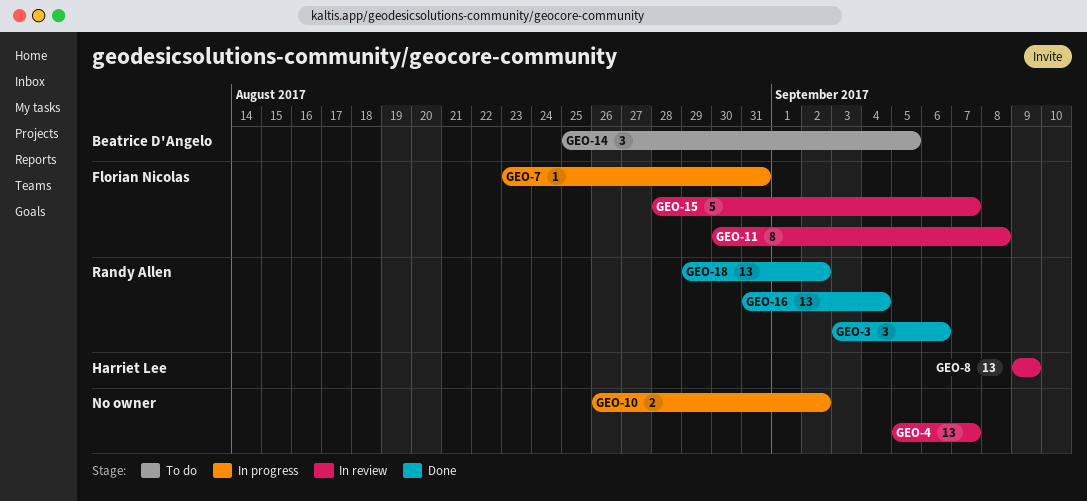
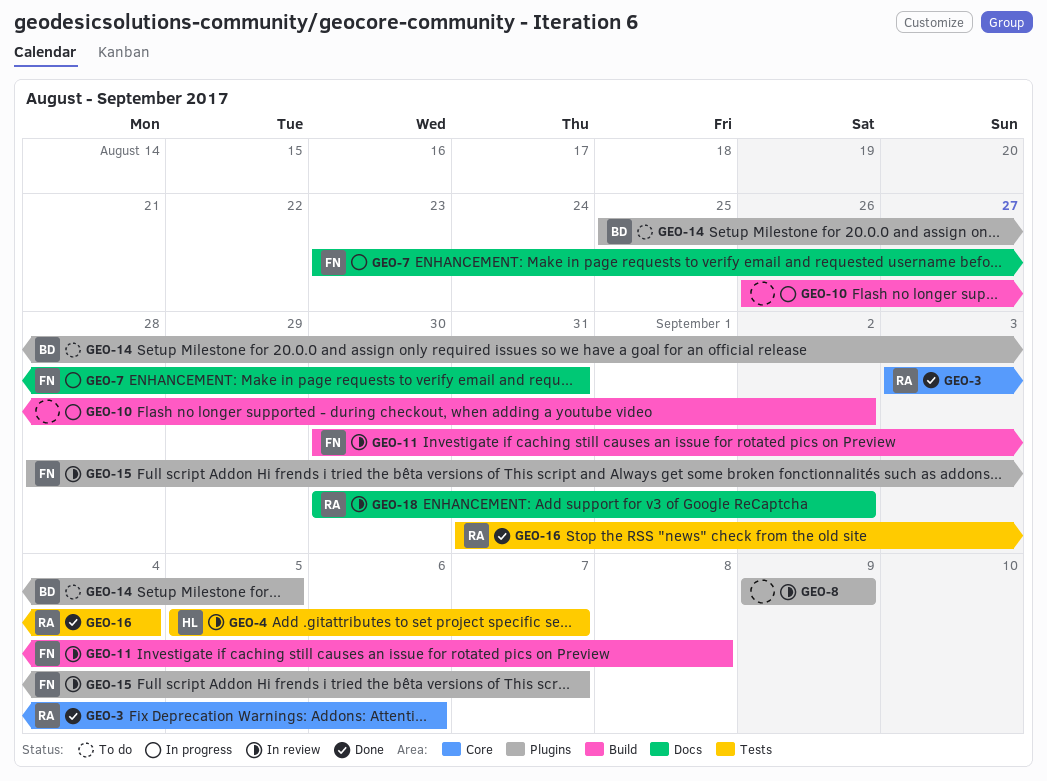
GEO-4, owner: none -> Harriet Lee
GEO-8, owner: Harriet Lee -> none
GEO-18, status: Done -> In review
GEO-18, start: Aug 29 -> Aug 30

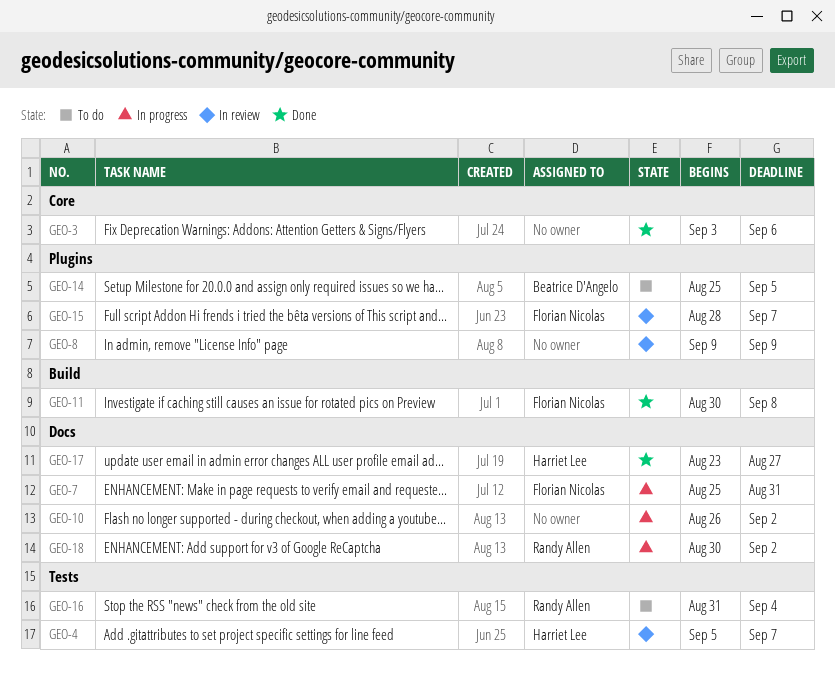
GEO-3, owner: Randy Allen -> none
GEO-7, start: Aug 23 -> Aug 25
GEO-10, label: Build -> Docs
GEO-11, status: In review -> Done
GEO-16, status: Done -> To do
GEO-17: none -> present
GEO-18, status: In review -> In progress

